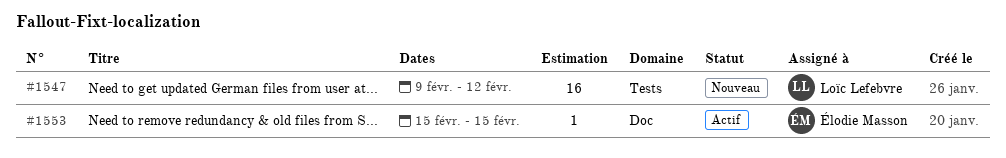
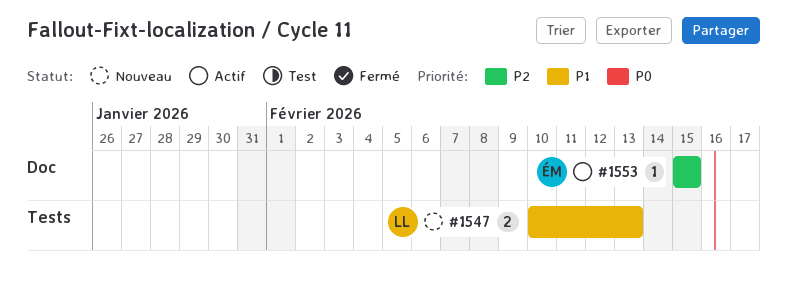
#1547, estimate: 16 -> 2
#1547, start: Feb 9 -> Feb 10
#1547, due: Feb 12 -> Feb 13

